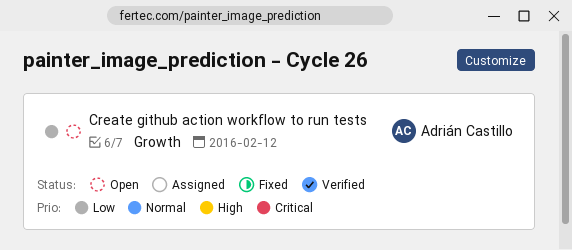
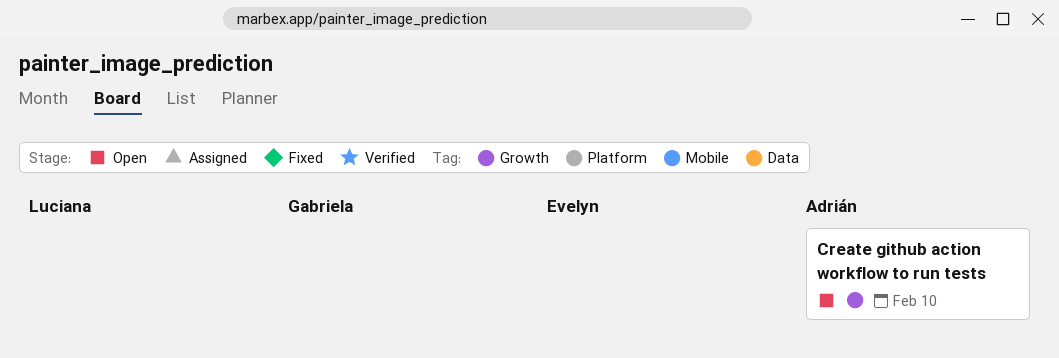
Create github action workflow to run tests, due: Feb 12 -> Feb 10

